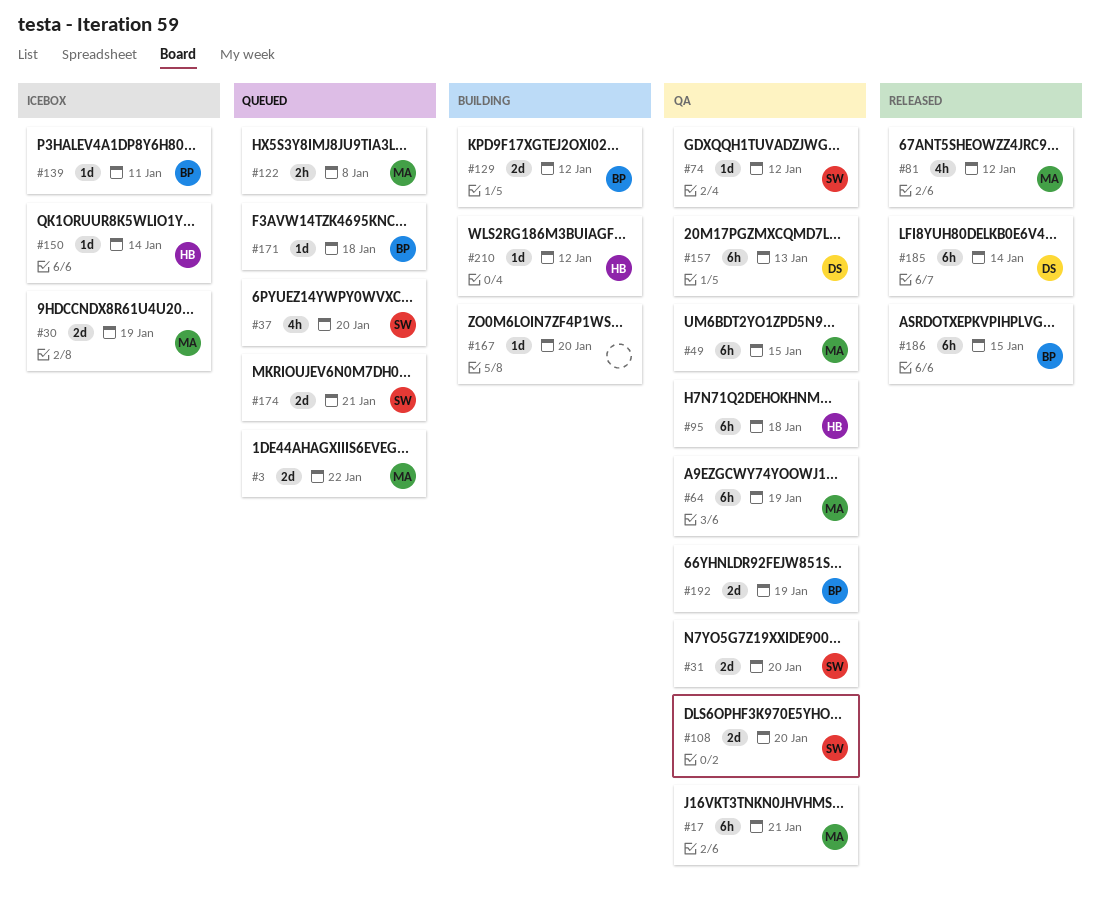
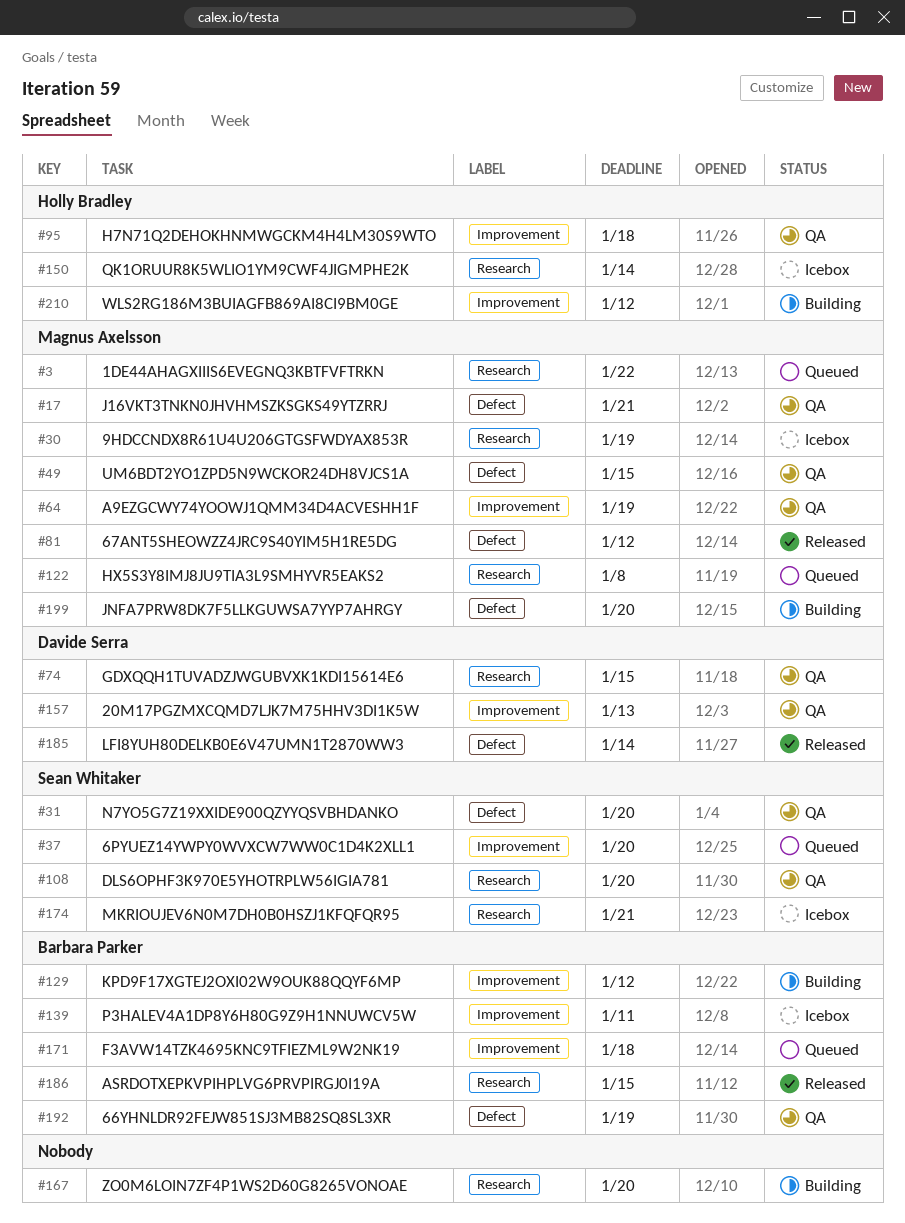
#74, owner: Sean Whitaker -> Davide Serra
#74, due: Jan 12 -> Jan 15
#174, status: Queued -> Icebox
#199: none -> present

